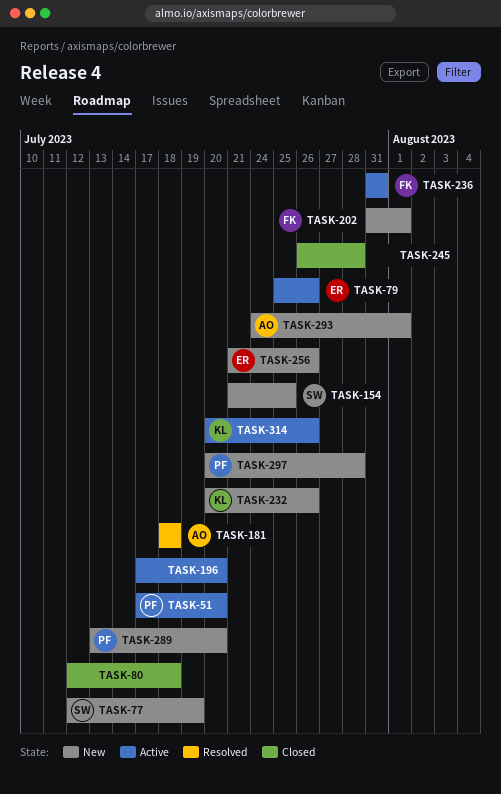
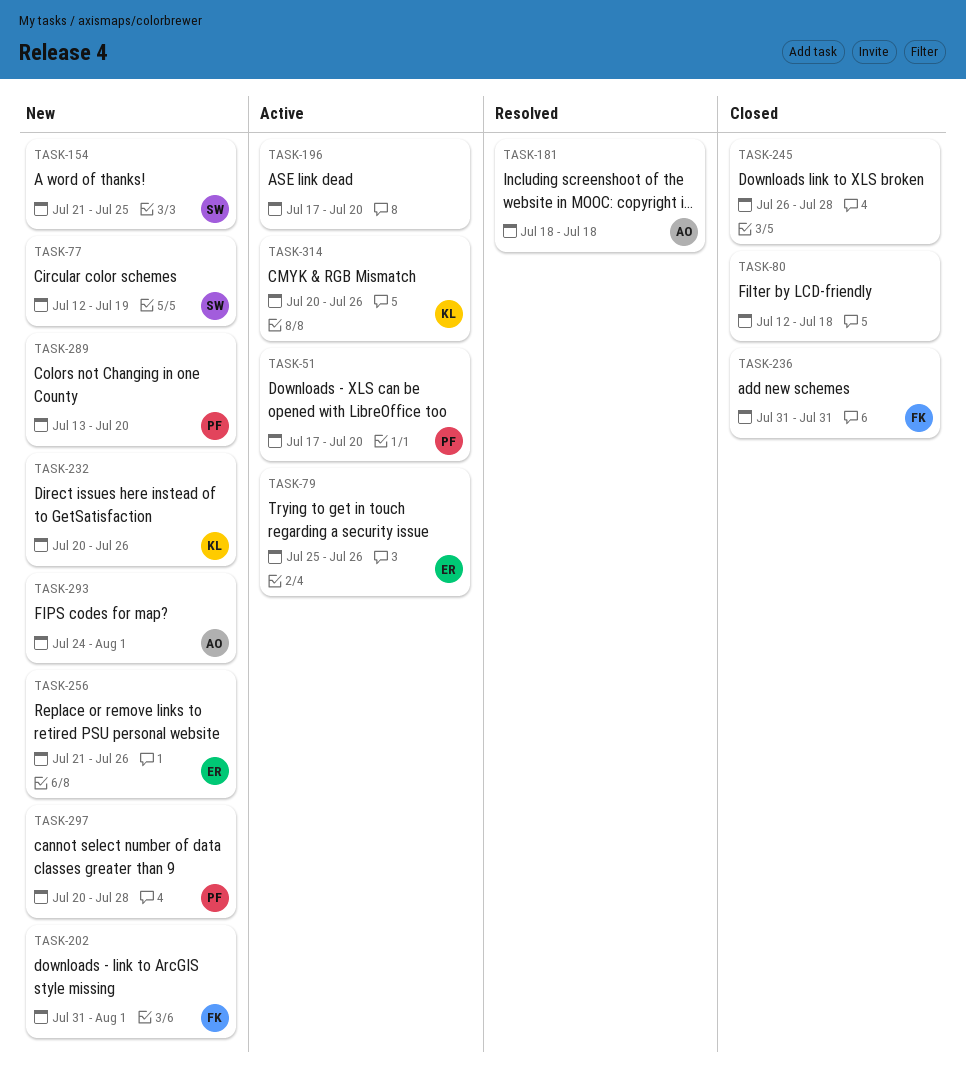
TASK-236, status: Active -> Closed

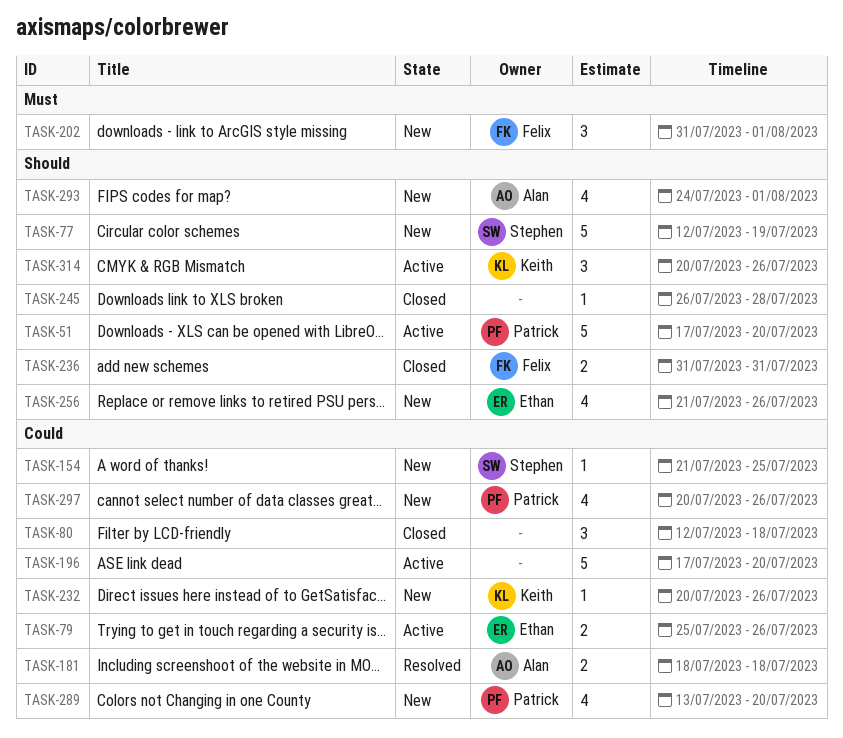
TASK-297, due: Jul 28 -> Jul 26

